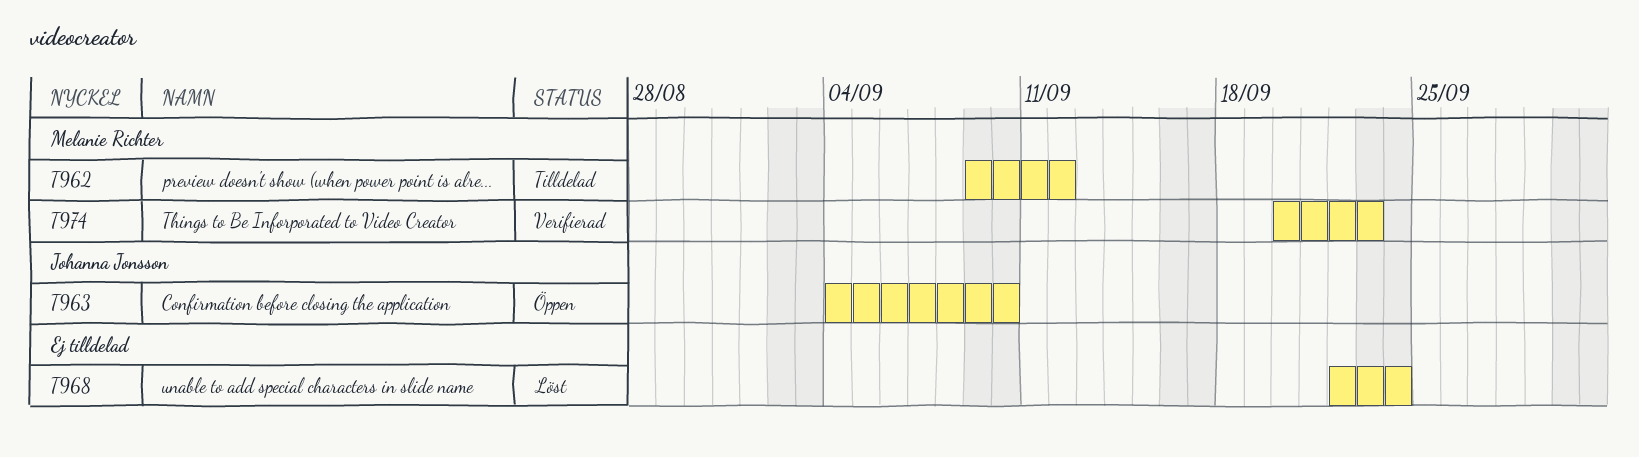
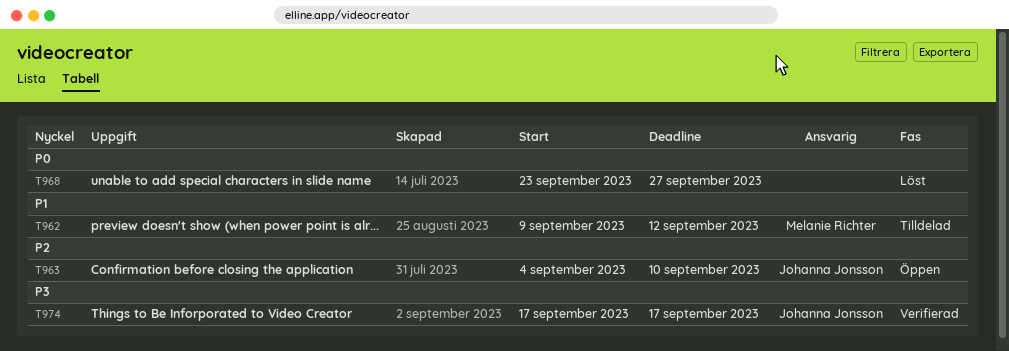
T968, start: Sep 22 -> Sep 23
T968, due: Sep 24 -> Sep 27
T974, owner: Melanie Richter -> Johanna Jonsson
T974, start: Sep 20 -> Sep 17
T974, due: Sep 23 -> Sep 17

